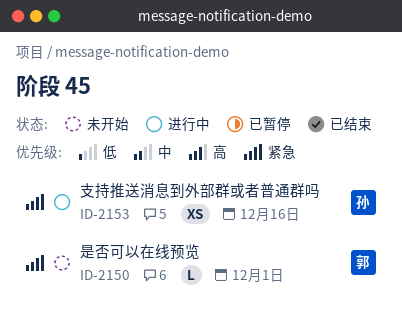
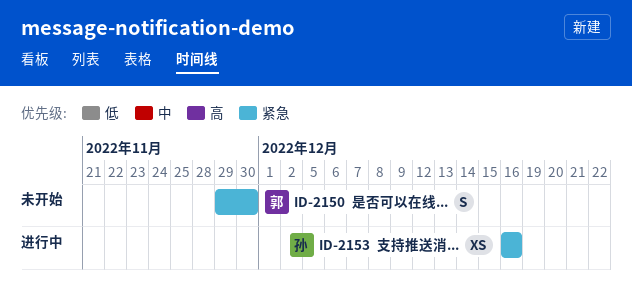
ID-2150, estimate: L -> S
ID-2150, due: Dec 1 -> Nov 30

